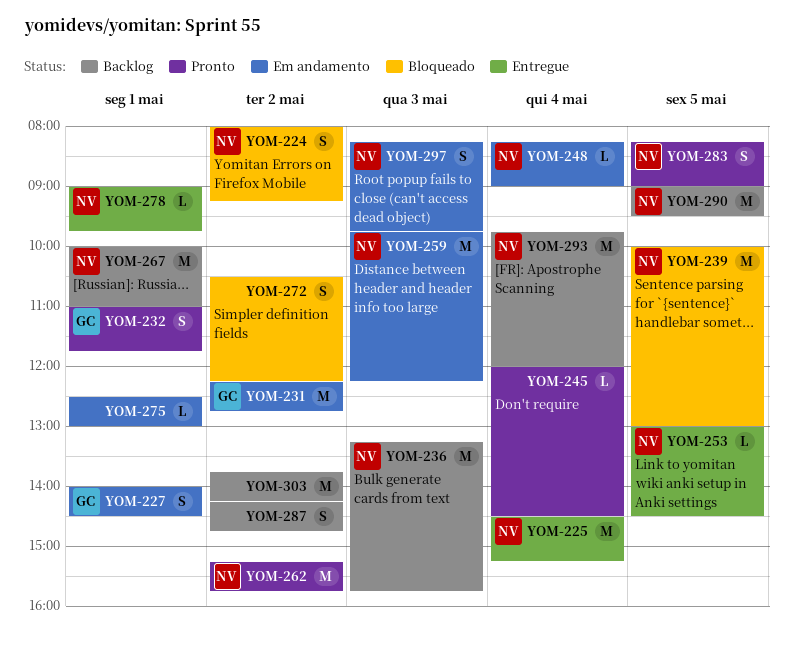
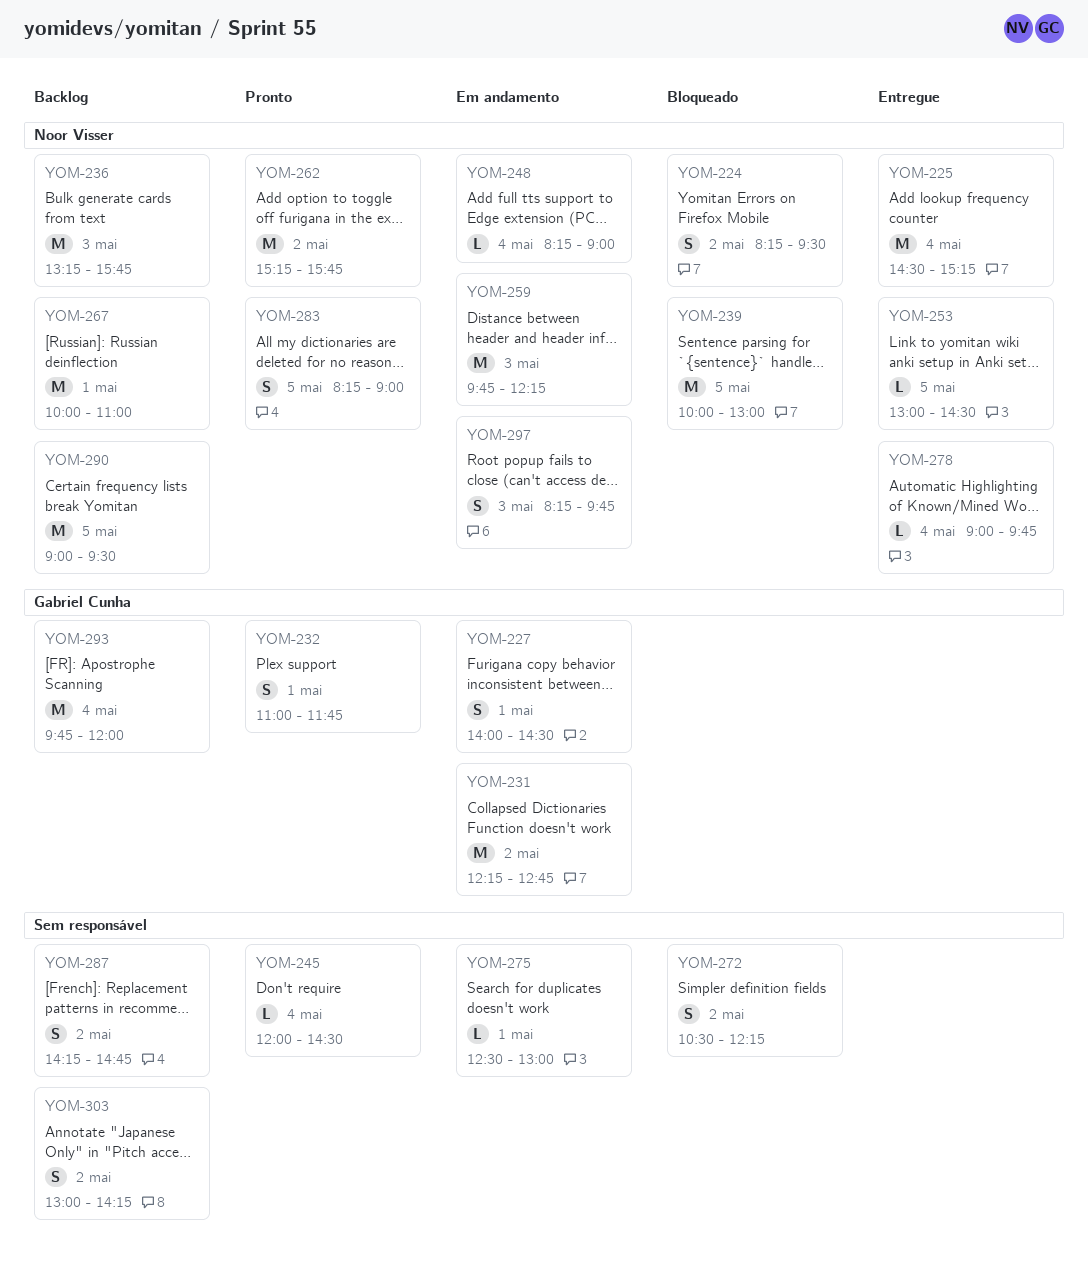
YOM-224, begins: 08:00 -> 08:15
YOM-224, ends: 09:15 -> 09:30
YOM-278, day: May 1 -> May 4
YOM-293, owner: Noor Visser -> Gabriel Cunha
YOM-303, estimate: M -> S
YOM-303, begins: 13:45 -> 13:00

